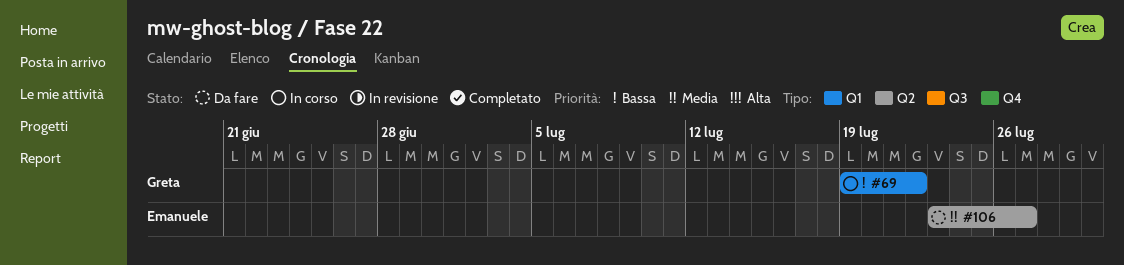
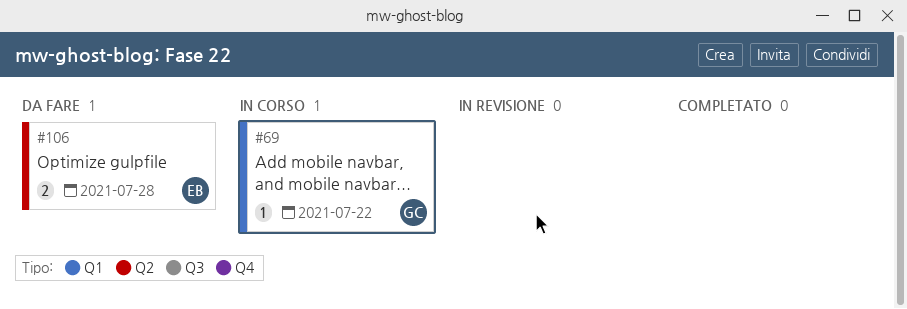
#106, due: Jul 27 -> Jul 28

